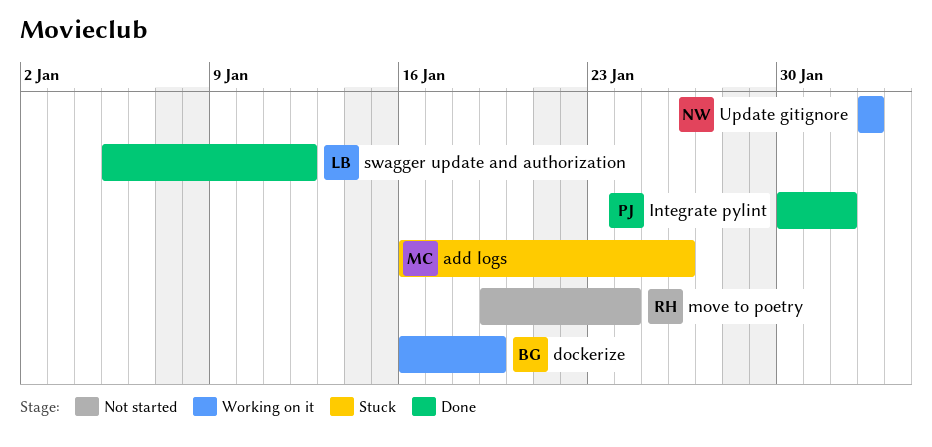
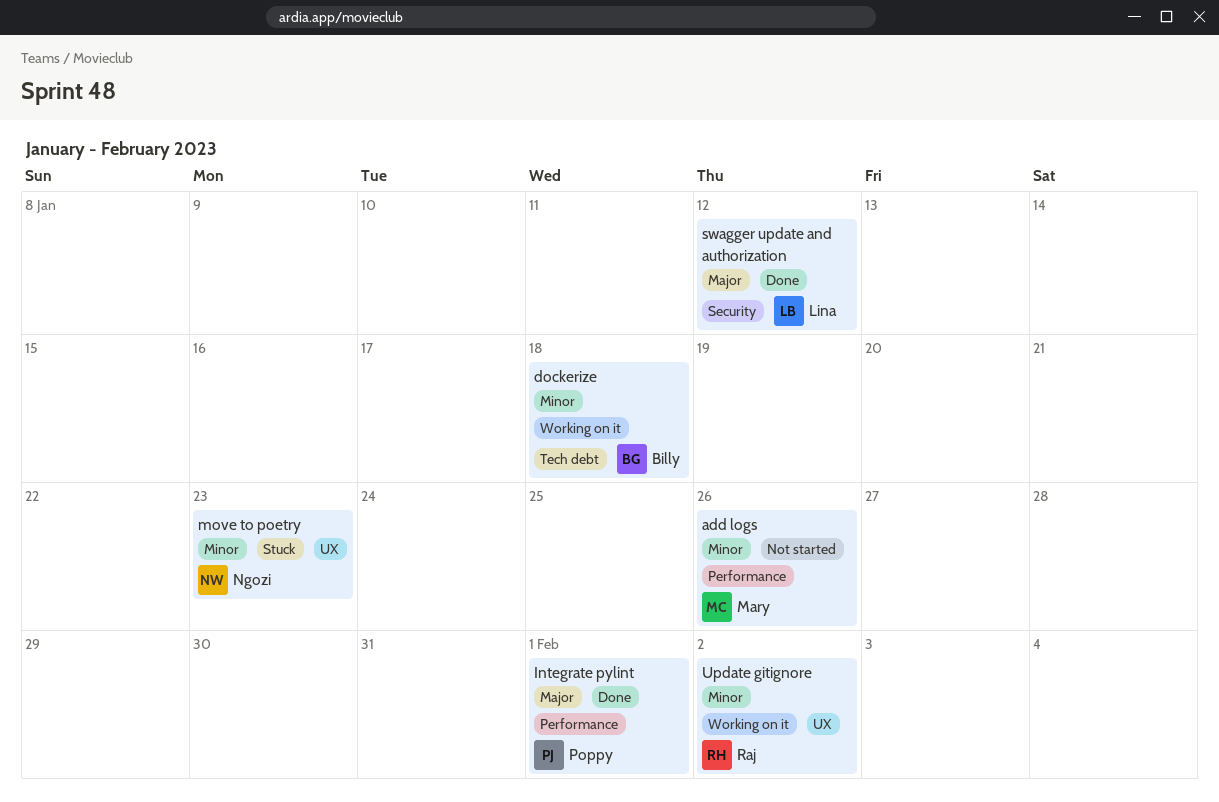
add logs, status: Stuck -> Not started
dockerize, due: Jan 19 -> Jan 18
move to poetry, status: Not started -> Stuck
move to poetry, owner: Raj -> Ngozi
move to poetry, due: Jan 24 -> Jan 23
Update gitignore, owner: Ngozi -> Raj

